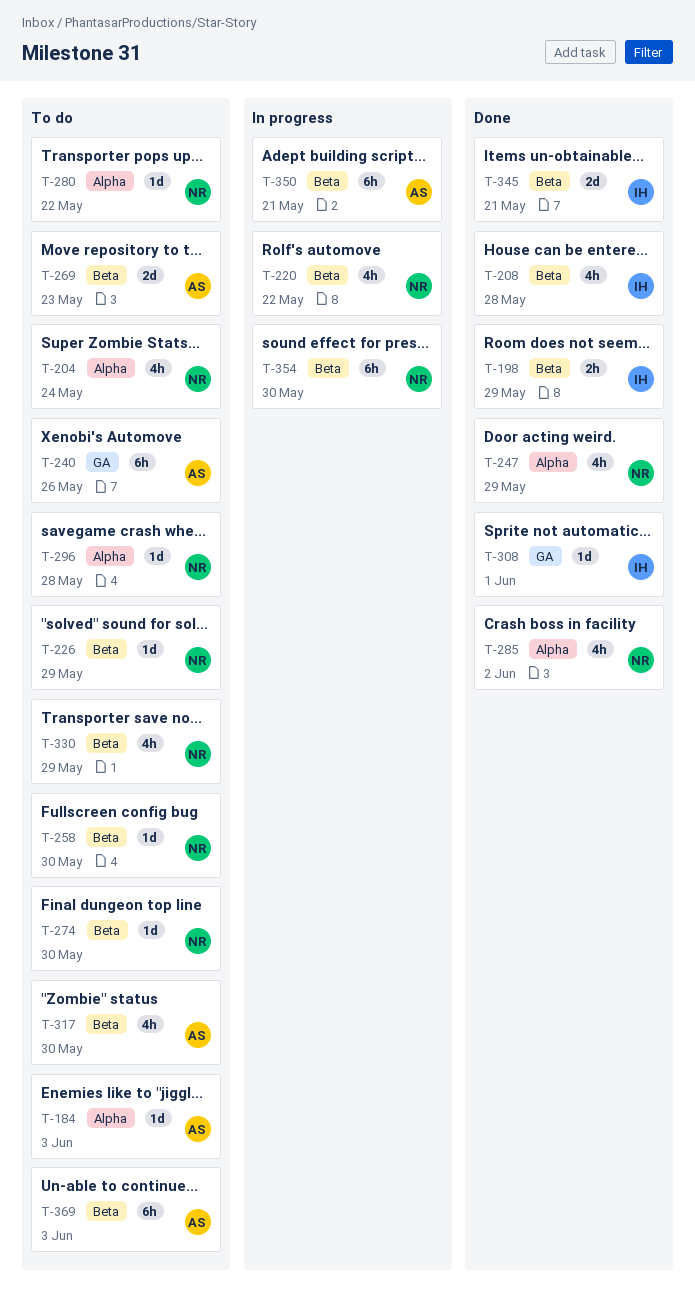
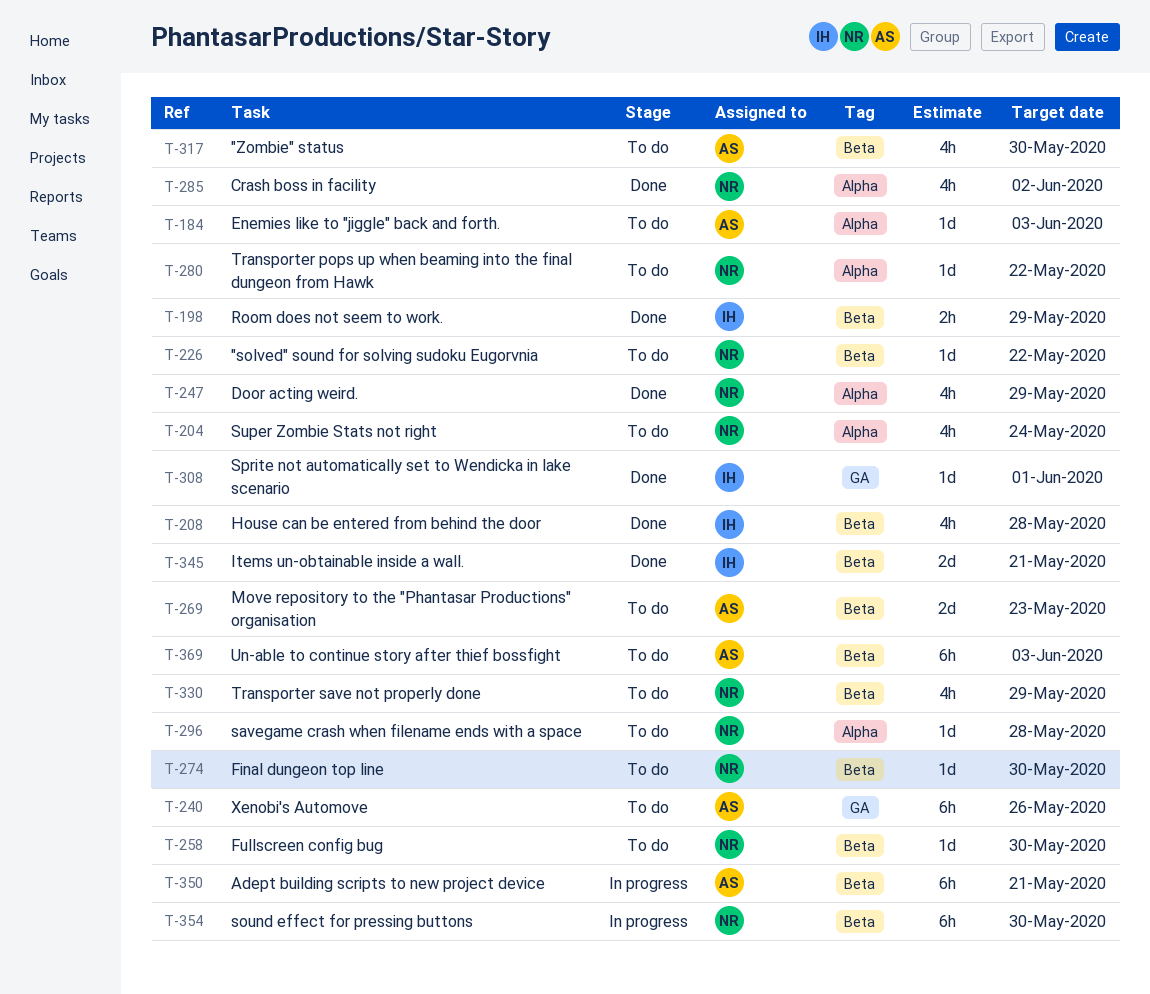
T-220: present -> none
T-226, due: May 29 -> May 22

